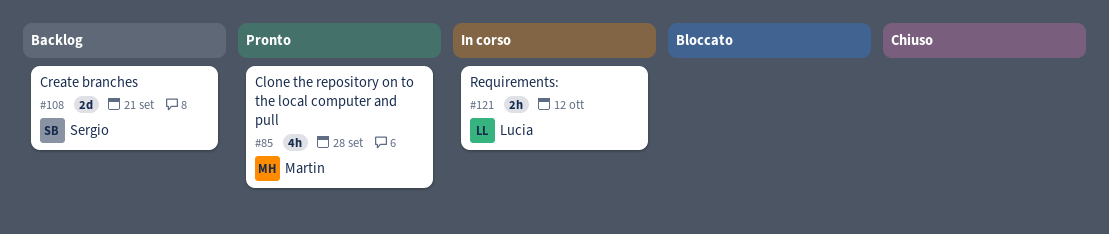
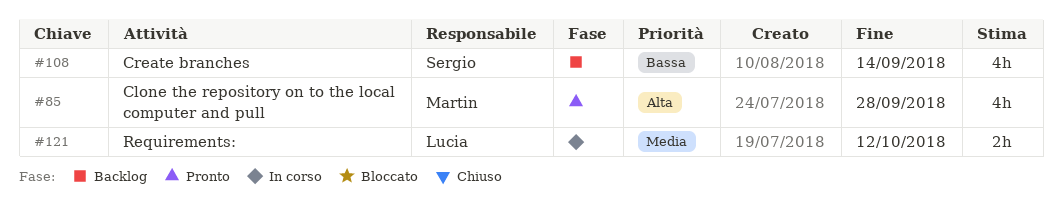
#108, estimate: 2d -> 4h
#108, due: Sep 21 -> Sep 14

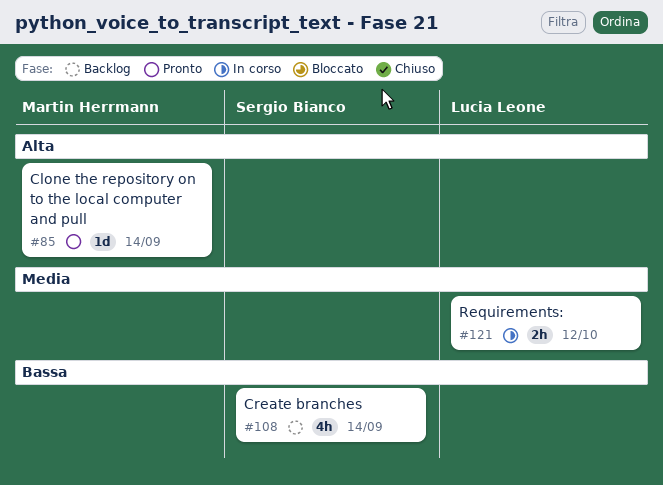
#85, estimate: 4h -> 1d
#85, due: Sep 28 -> Sep 14

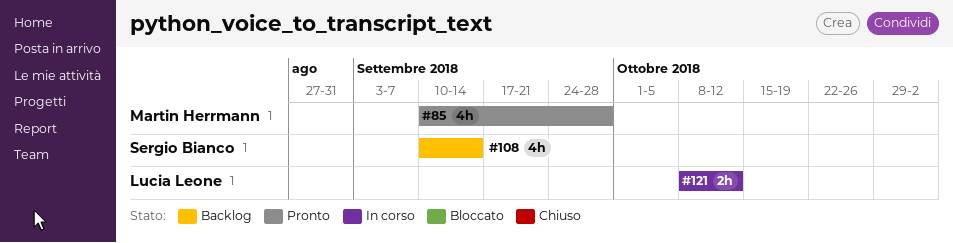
#85, estimate: 1d -> 4h
#85, due: Sep 14 -> Sep 28

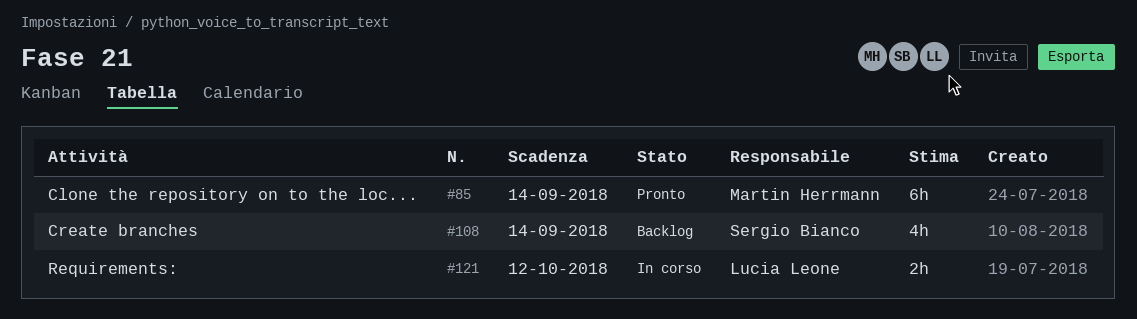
#85, estimate: 4h -> 6h
#85, due: Sep 28 -> Sep 14

